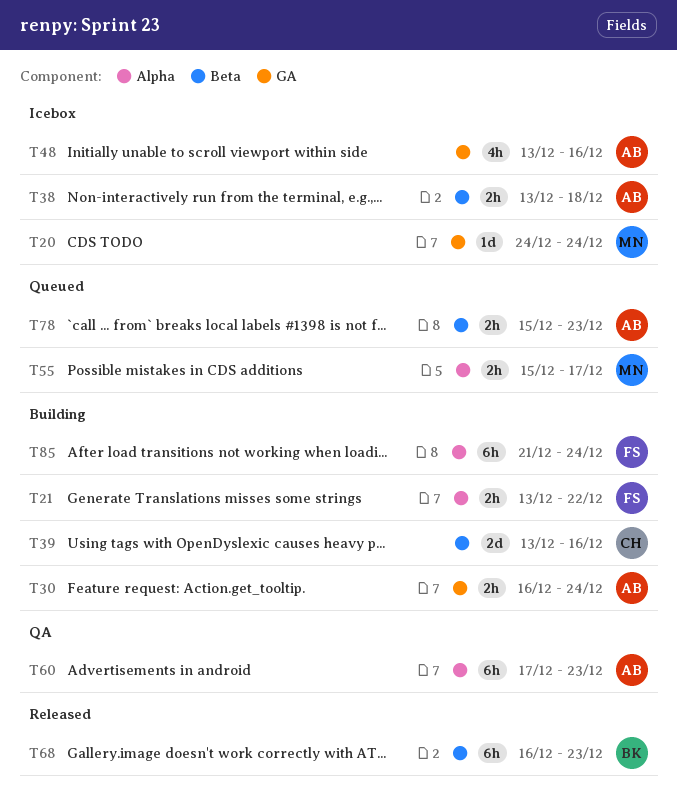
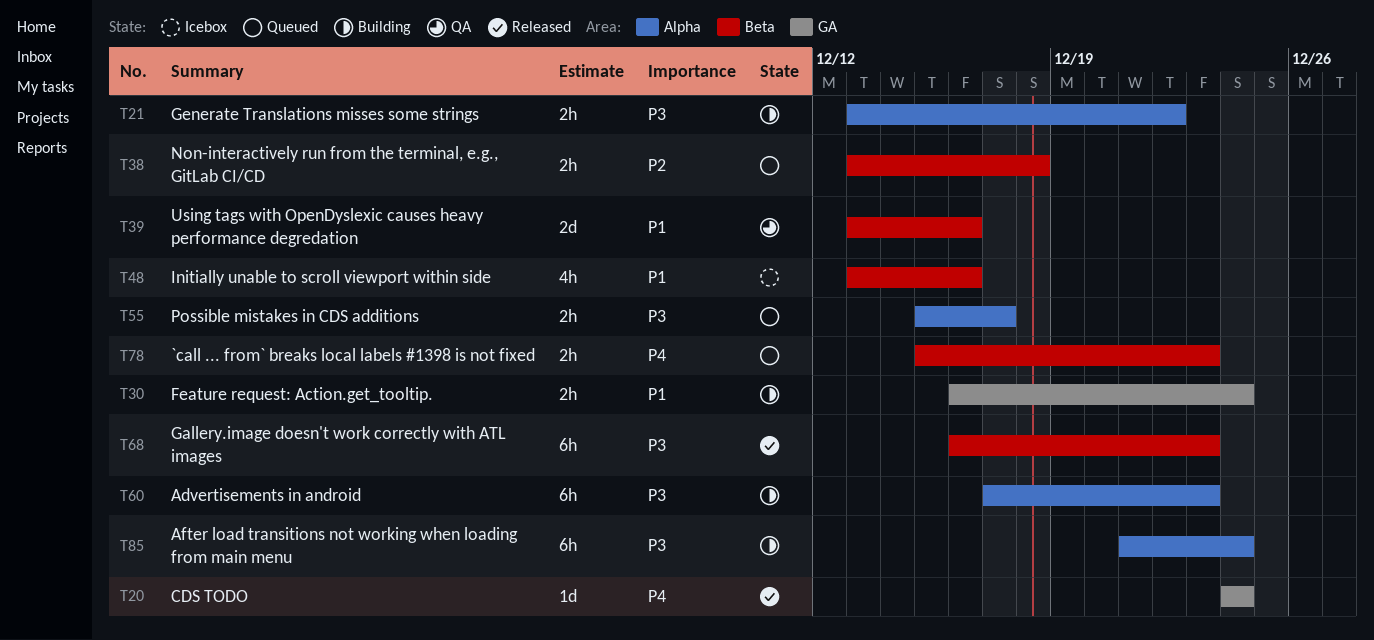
T20, status: Icebox -> Released
T38, status: Icebox -> Queued
T39, status: Building -> QA
T48, label: GA -> Beta
T60, status: QA -> Building

